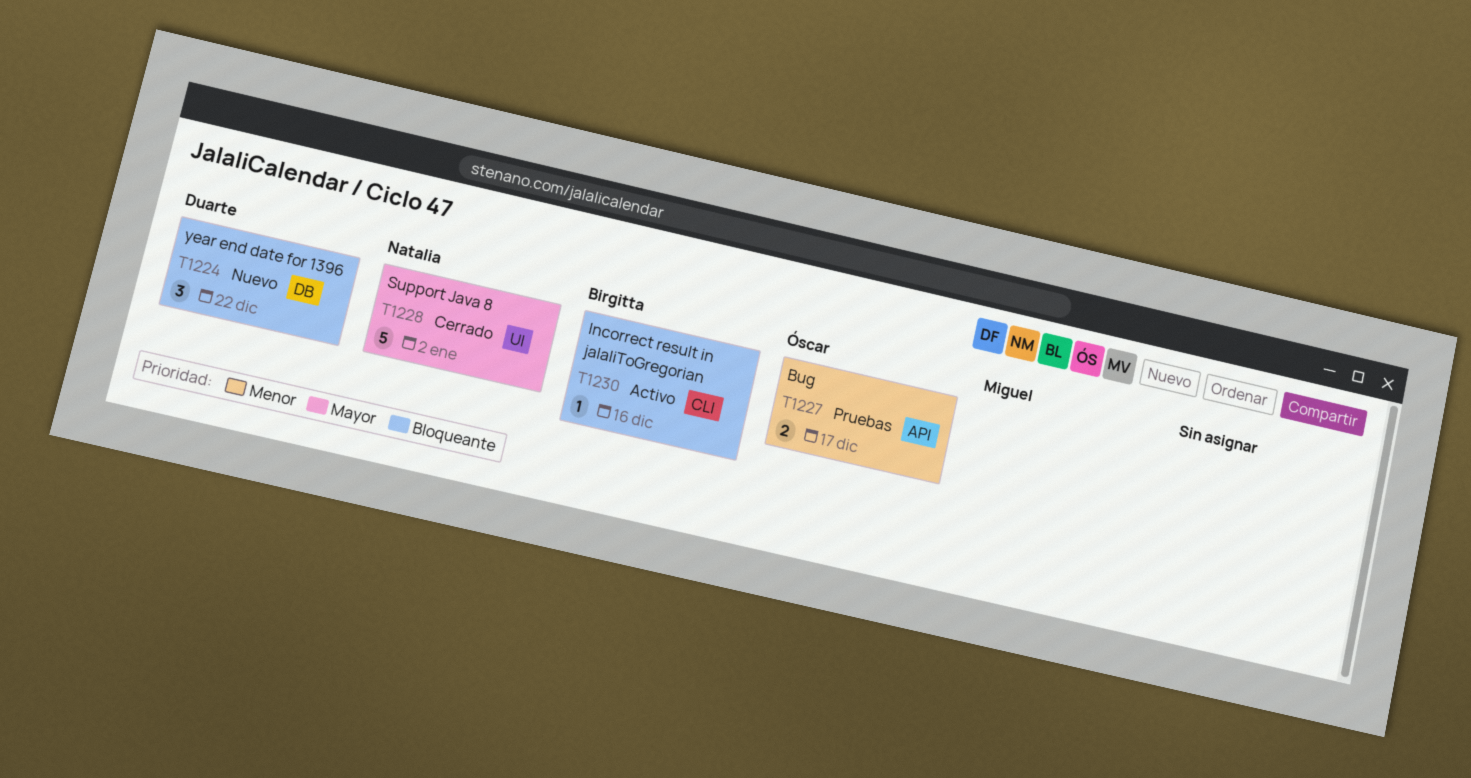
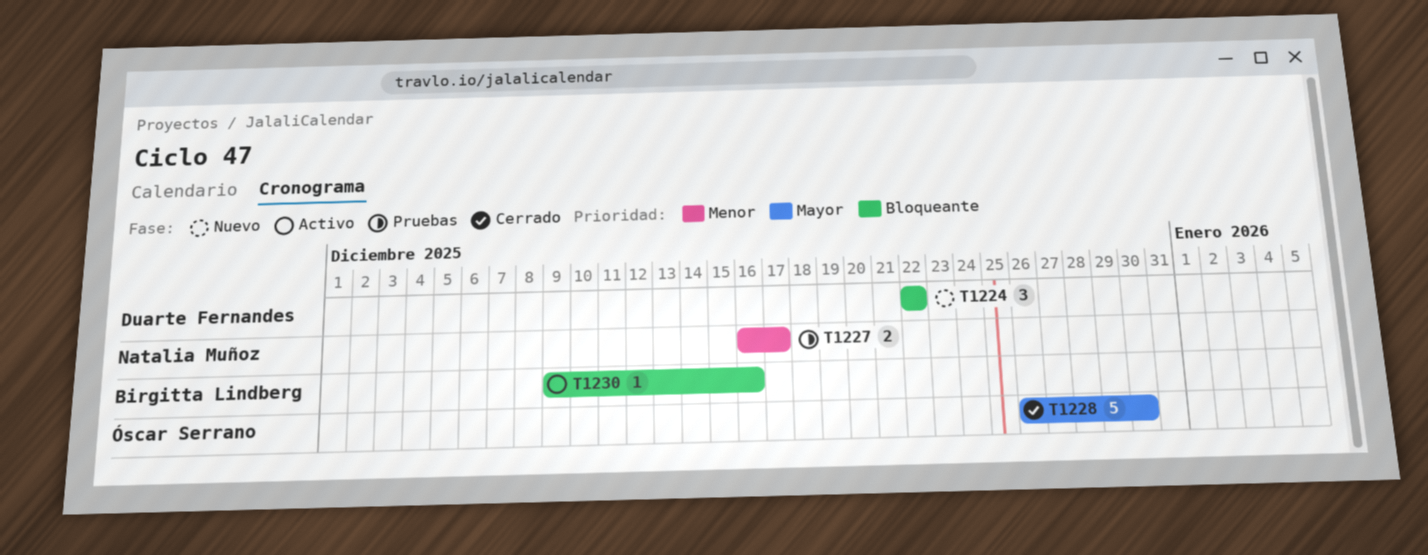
T1227, owner: Óscar Serrano -> Natalia Muñoz
T1228, owner: Natalia Muñoz -> Óscar Serrano
T1228, due: Jan 2 -> Dec 30

